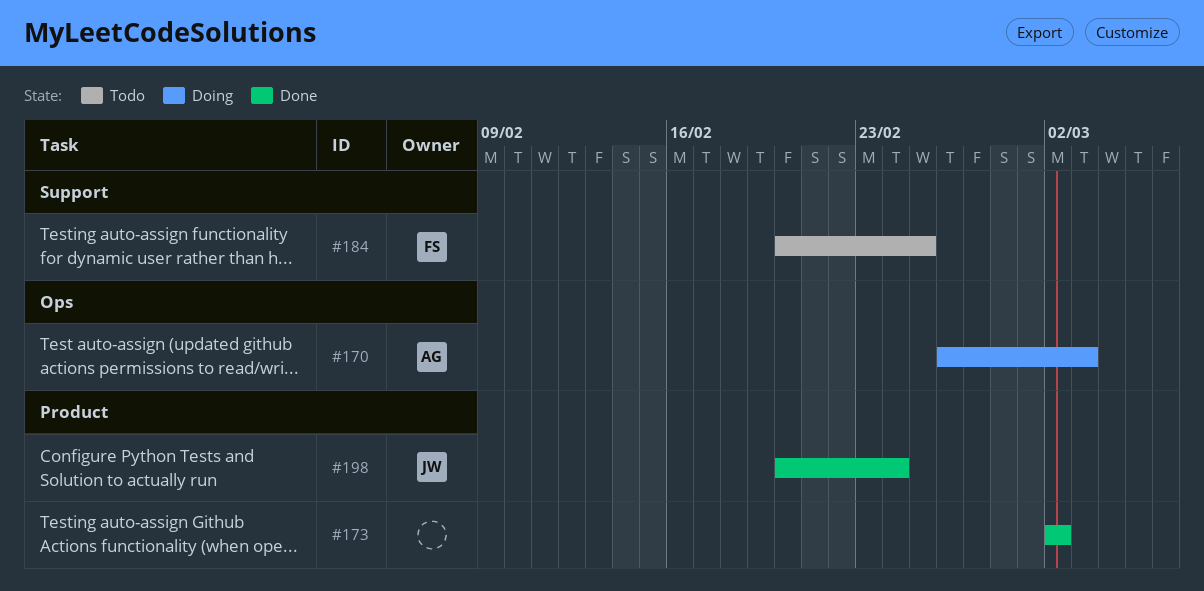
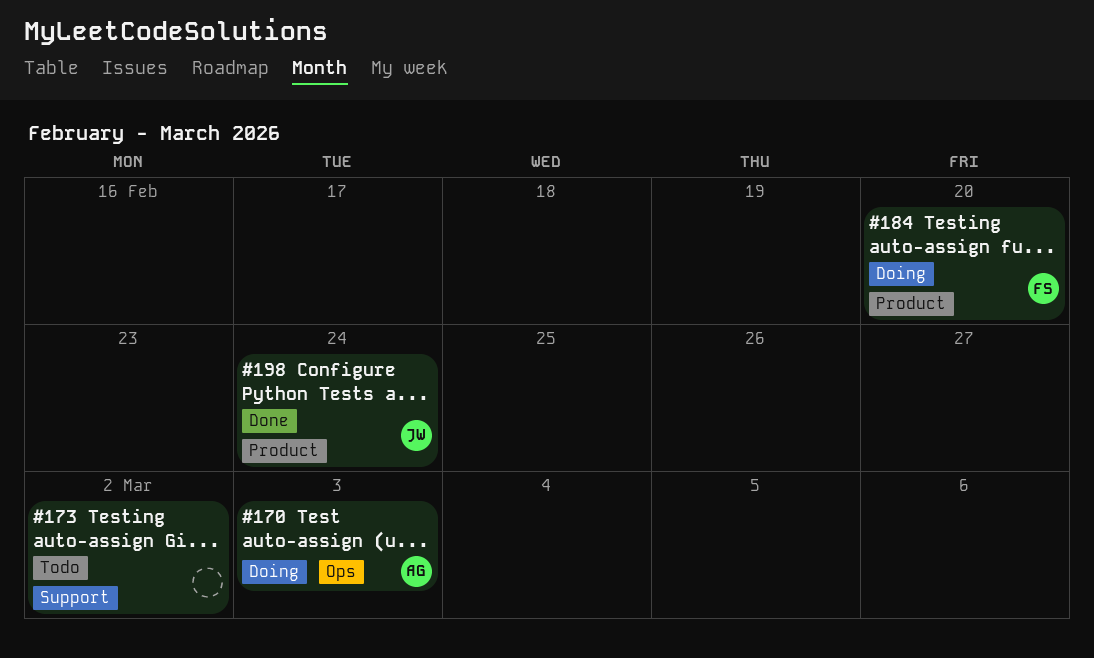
#173, status: Done -> Todo
#173, label: Product -> Support
#184, status: Todo -> Doing
#184, label: Support -> Product
#184, due: Feb 25 -> Feb 20

